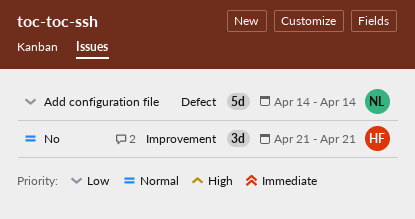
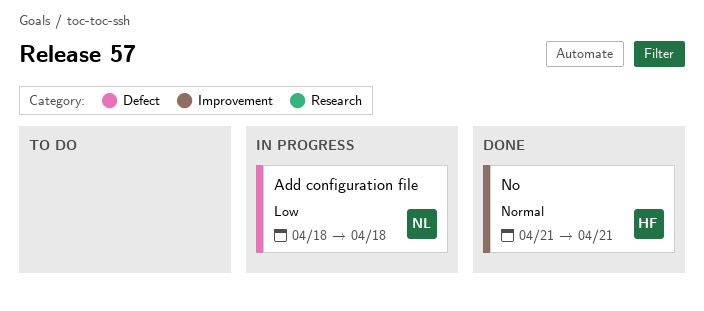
Add configuration file, start: Apr 14 -> Apr 18
Add configuration file, due: Apr 14 -> Apr 18

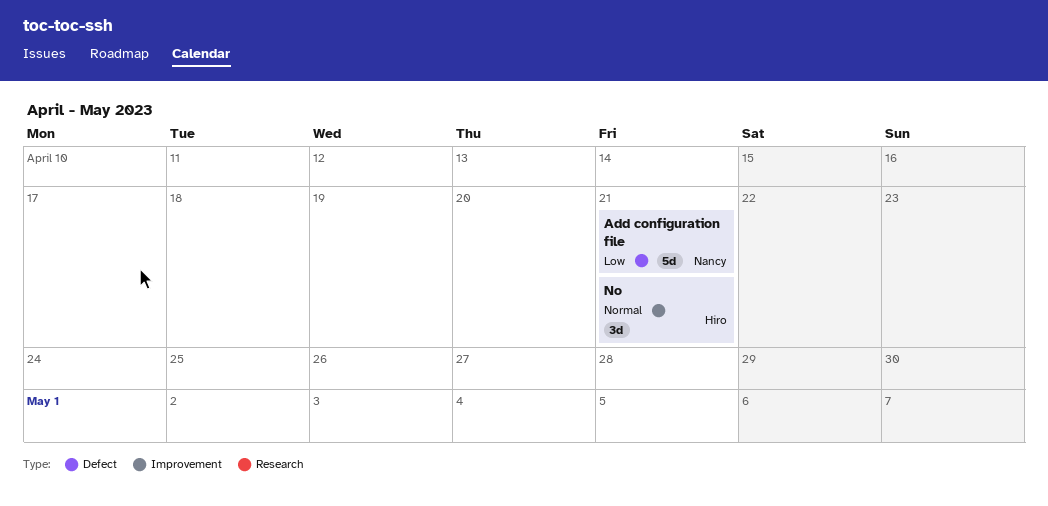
Add configuration file, due: Apr 18 -> Apr 21

